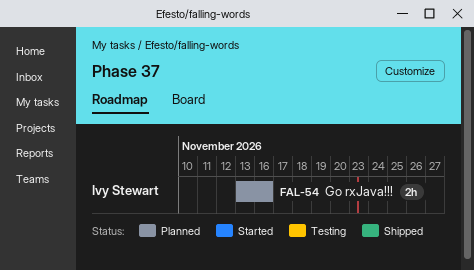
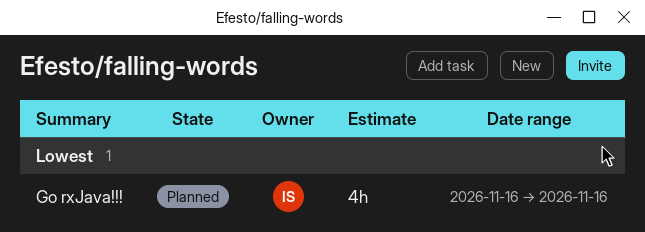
Go rxJava!!!, estimate: 2h -> 4h
Go rxJava!!!, start: Nov 13 -> Nov 16

